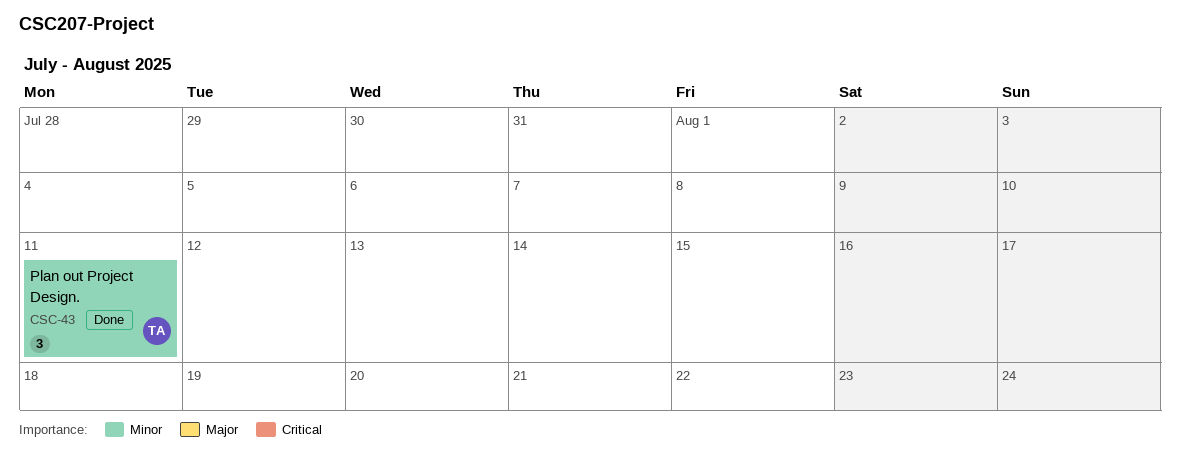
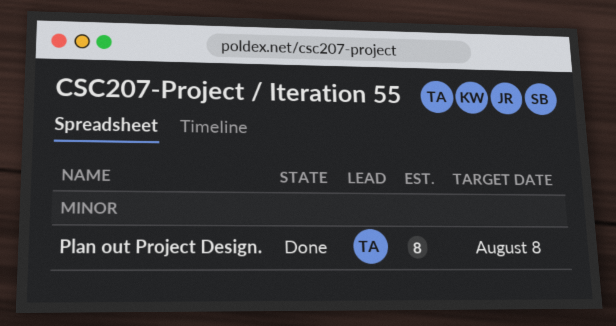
Plan out Project Design., estimate: 3 -> 8
Plan out Project Design., due: Aug 11 -> Aug 8

